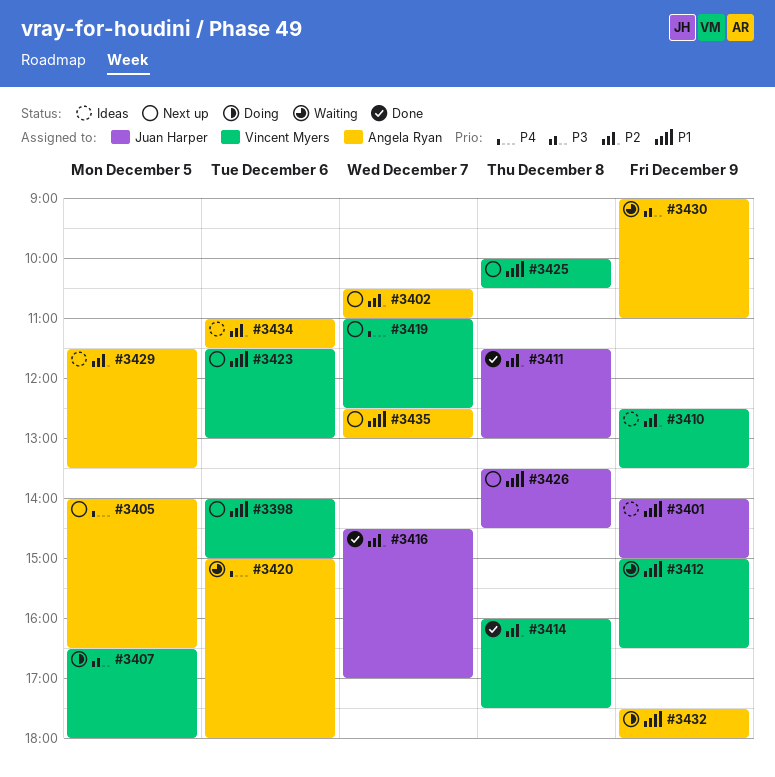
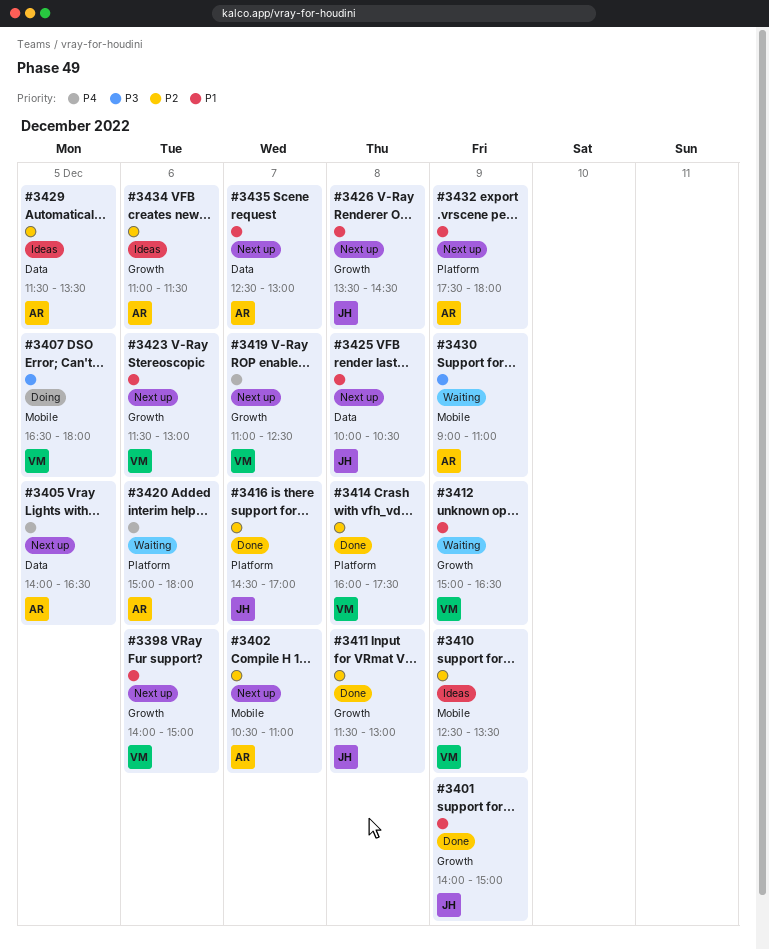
#3401, status: Ideas -> Done
#3425, owner: Vincent Myers -> Juan Harper
#3432, status: Doing -> Next up

